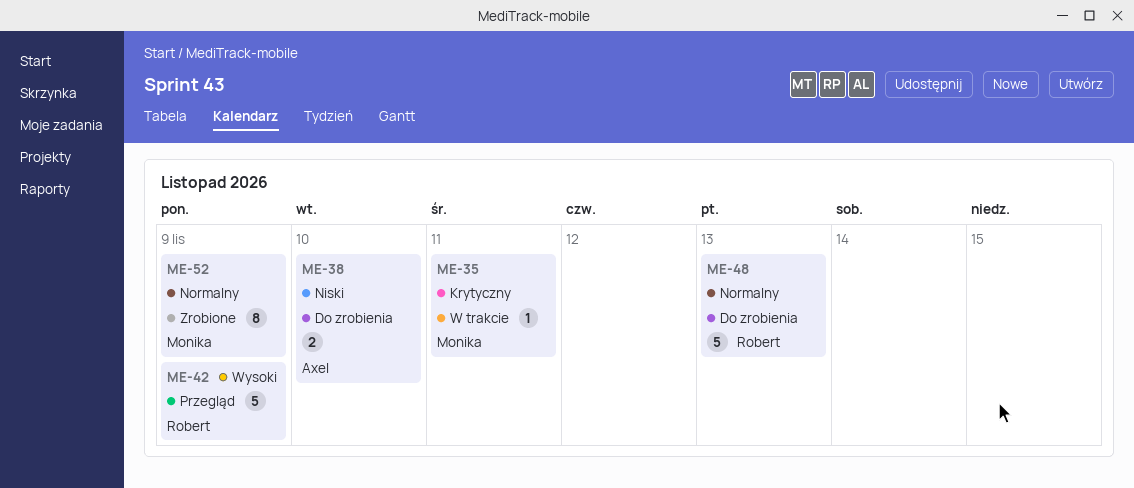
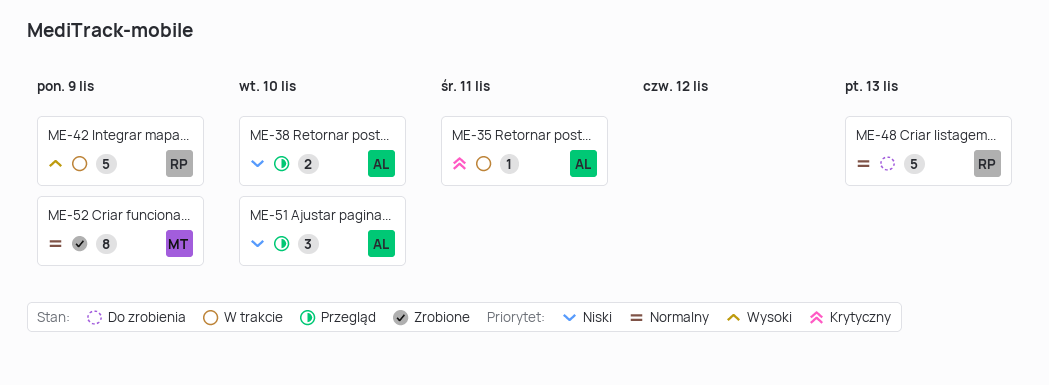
ME-35, owner: Monika -> Axel
ME-38, status: Do zrobienia -> Przegląd
ME-42, status: Przegląd -> W trakcie
ME-51: none -> present

